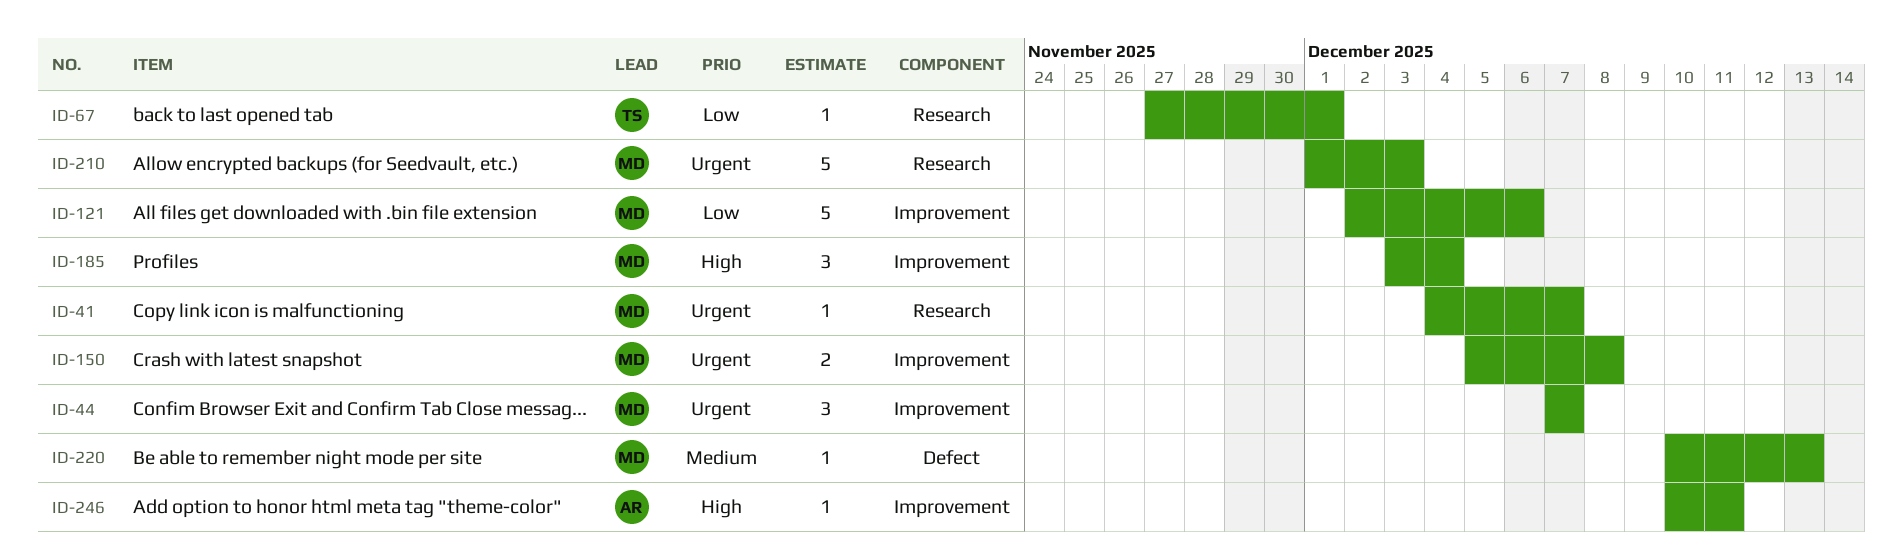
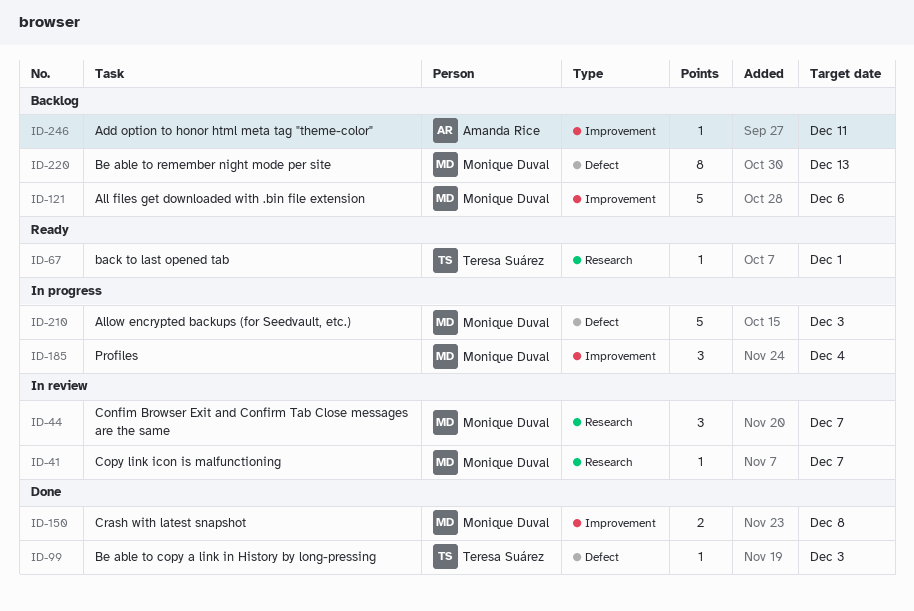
ID-44, label: Improvement -> Research
ID-99: none -> present
ID-210, label: Research -> Defect
ID-220, estimate: 1 -> 8

